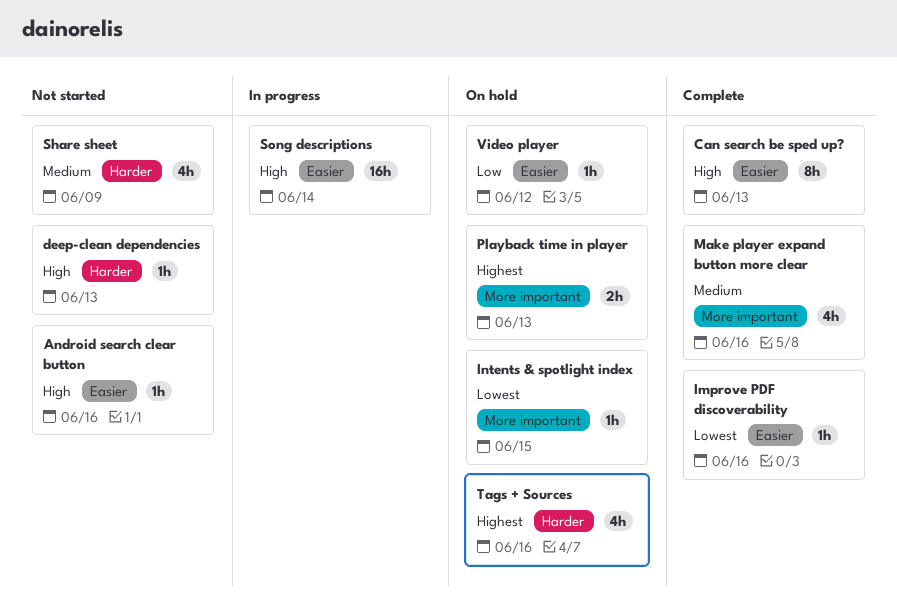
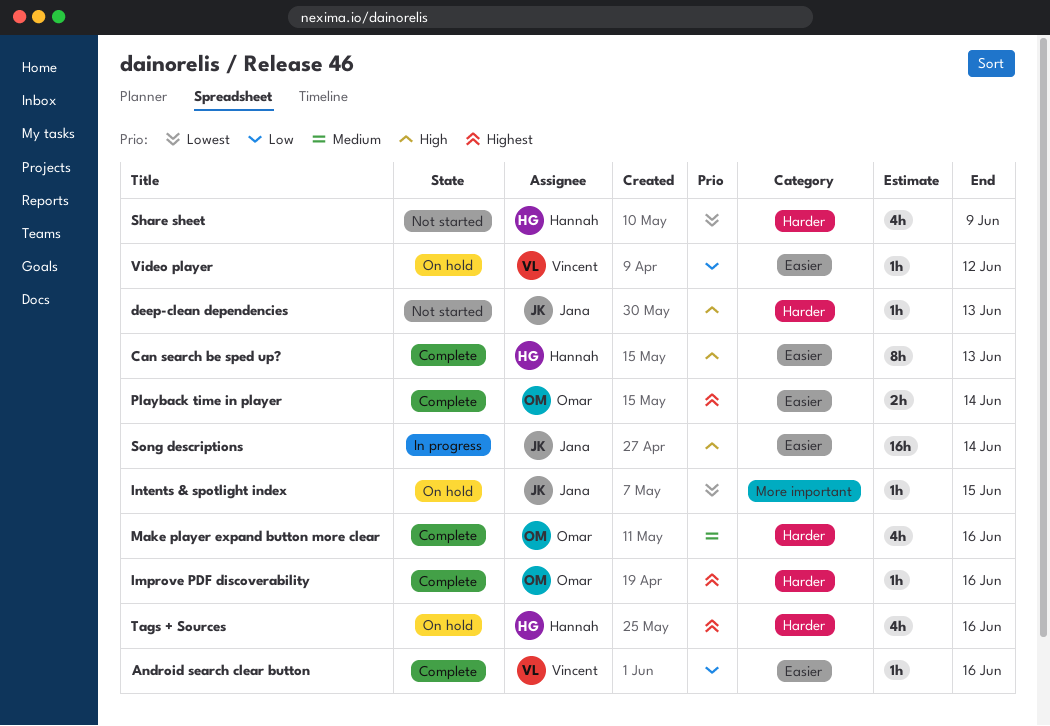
Android search clear button, status: Not started -> Complete
Android search clear button, priority: High -> Low
Improve PDF discoverability, priority: Lowest -> Highest
Improve PDF discoverability, label: Easier -> Harder
Make player expand button more clear, label: More important -> Harder
Playback time in player, status: On hold -> Complete
Playback time in player, label: More important -> Easier
Playback time in player, due: Jun 13 -> Jun 14
Share sheet, priority: Medium -> Lowest

